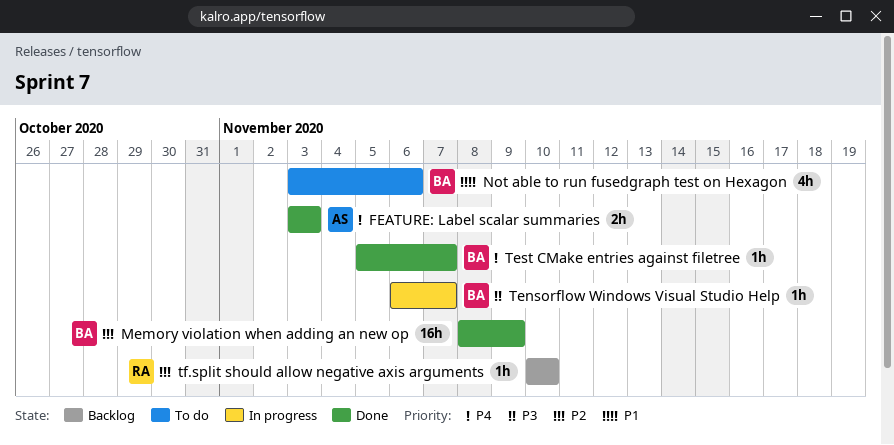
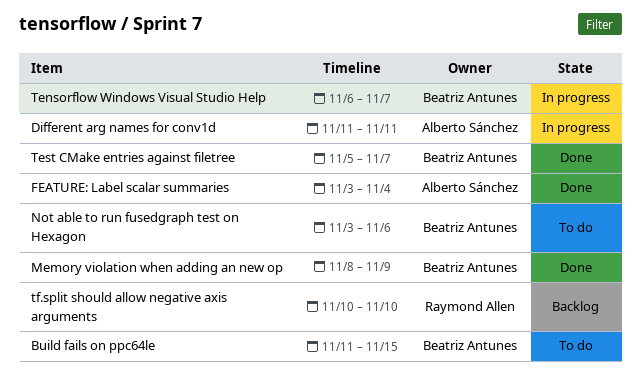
Build fails on ppc64le: none -> present
Different arg names for conv1d: none -> present
FEATURE: Label scalar summaries, due: Nov 3 -> Nov 4

